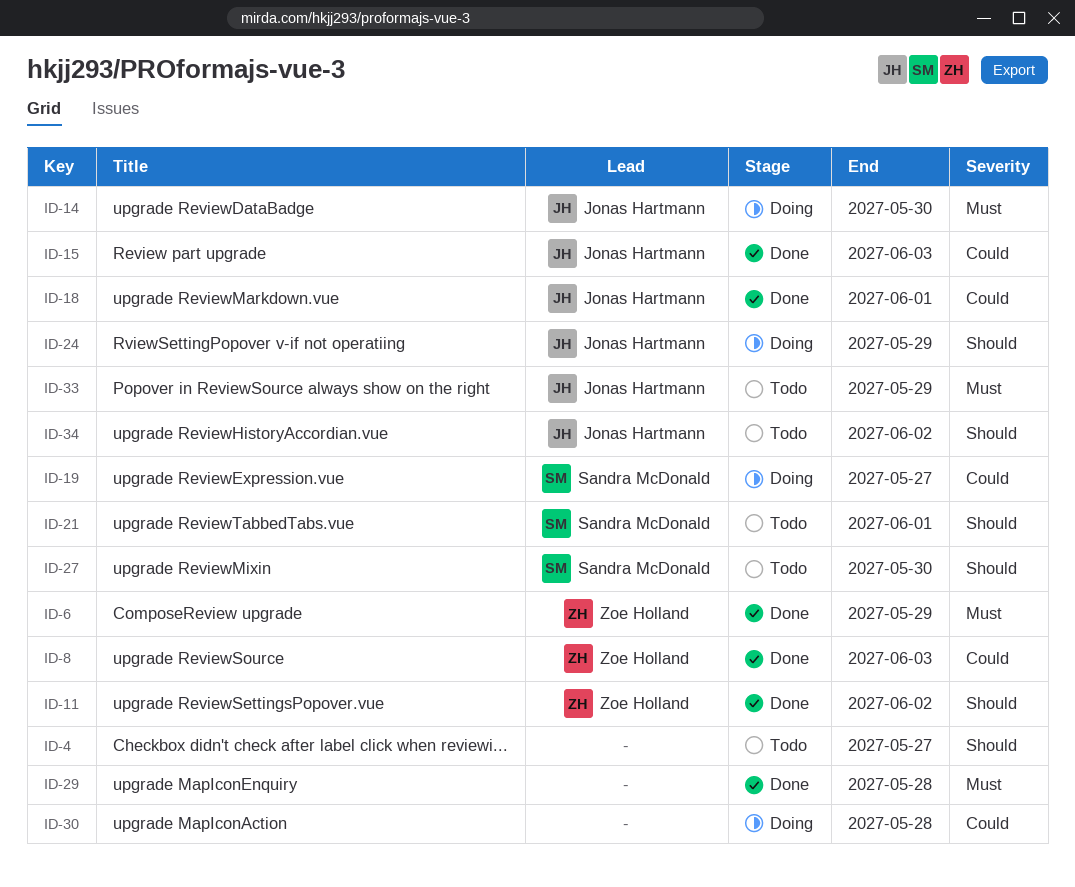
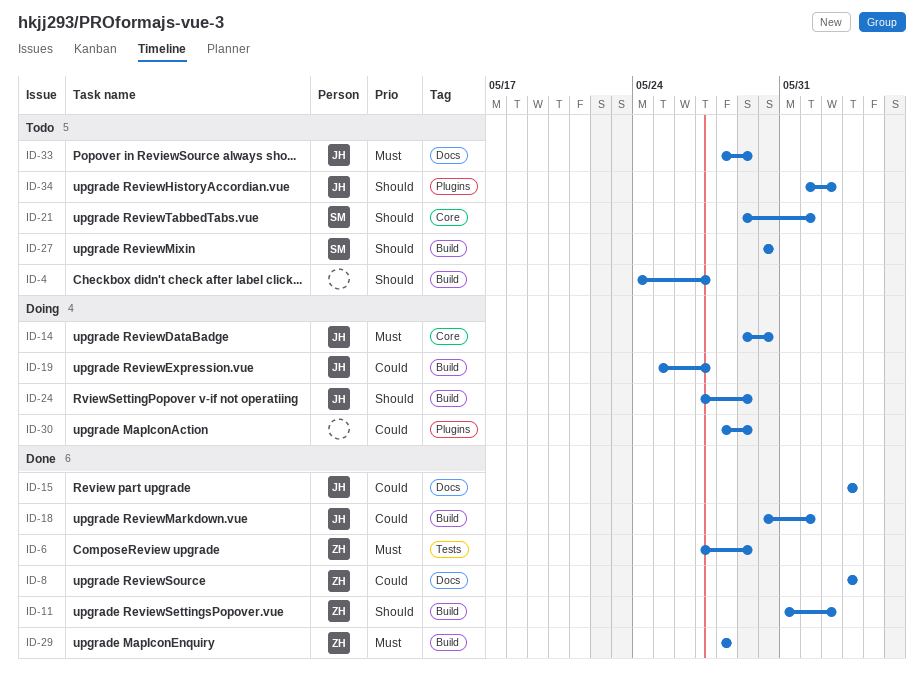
ID-19, owner: Sandra McDonald -> Jonas Hartmann
ID-29, owner: none -> Zoe Holland
ID-30, due: May 28 -> May 29

